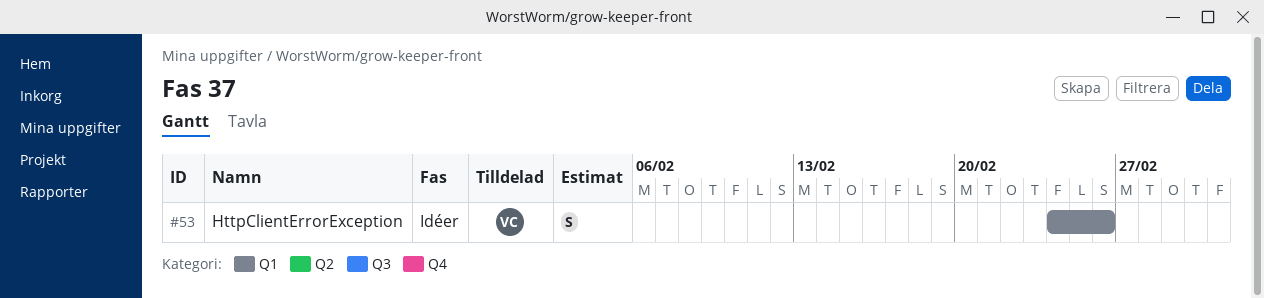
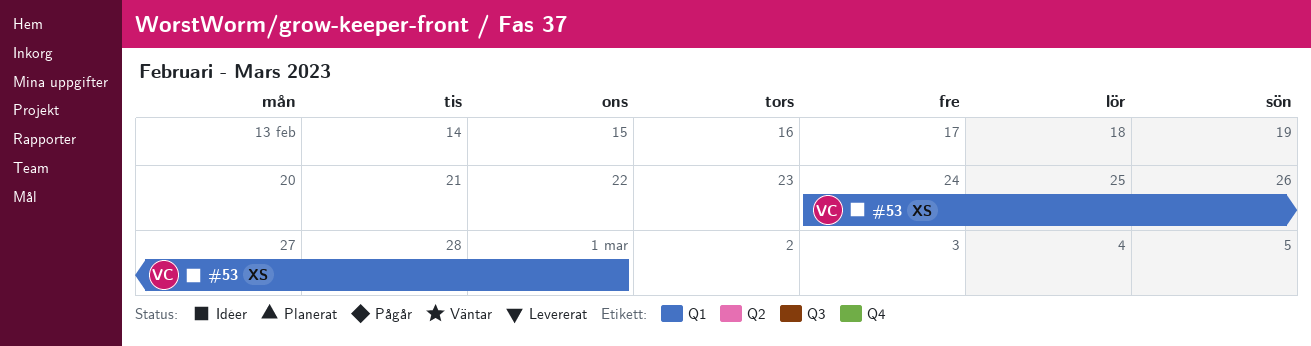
#53, estimate: S -> XS
#53, due: Feb 26 -> Mar 1

